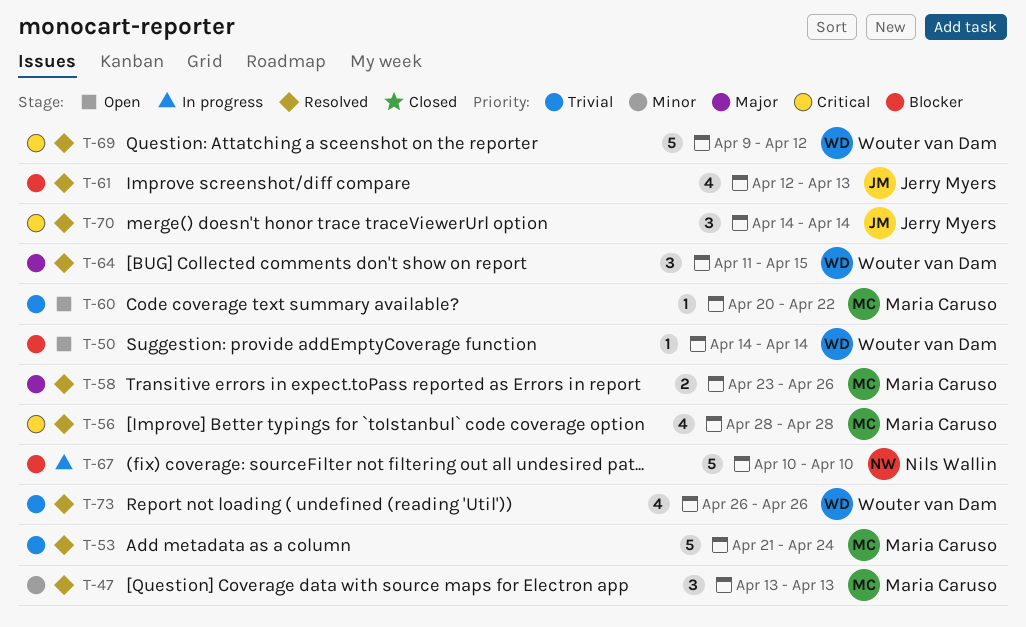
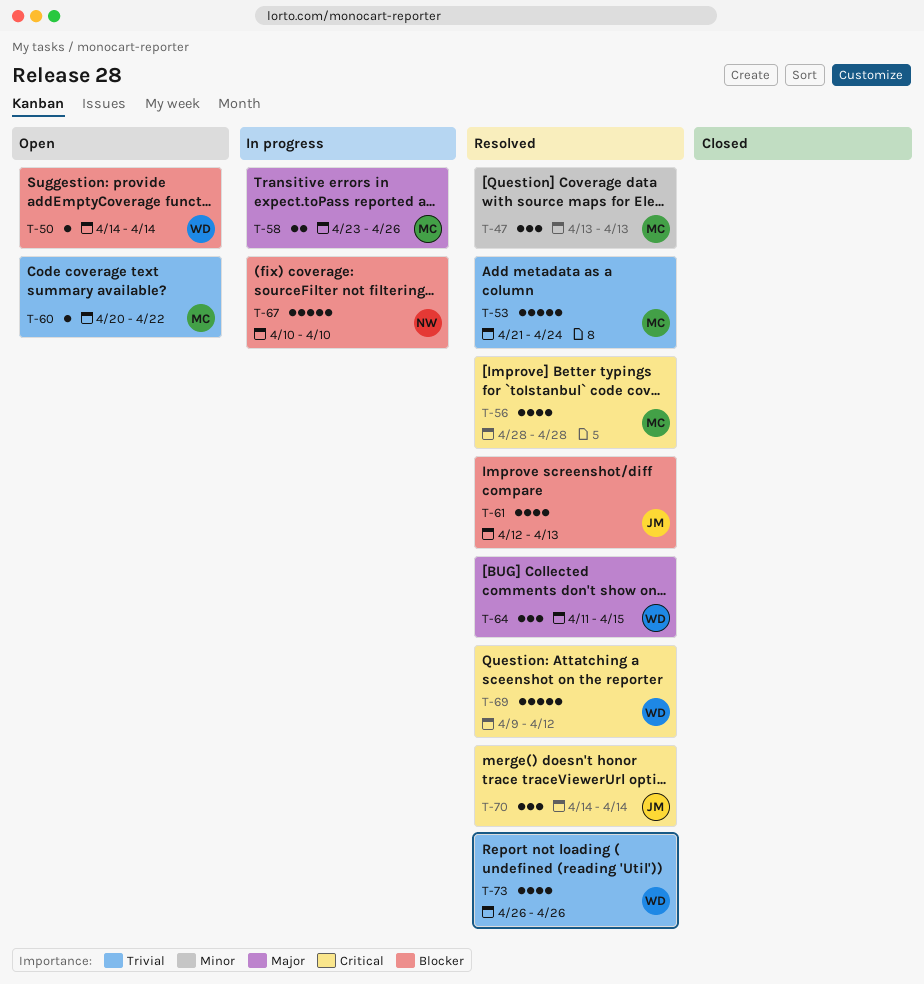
T-58, status: Resolved -> In progress

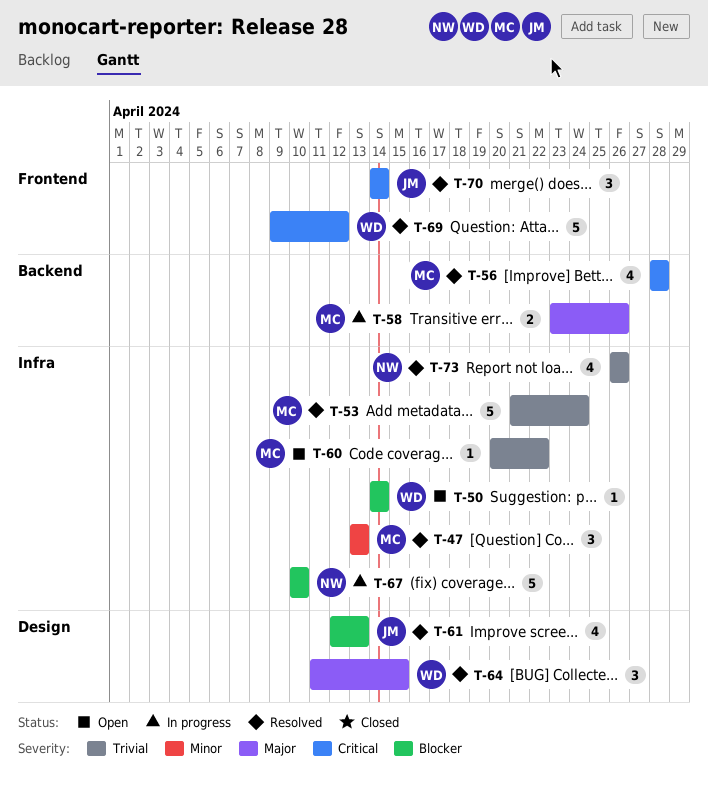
T-73, owner: WD -> NW

